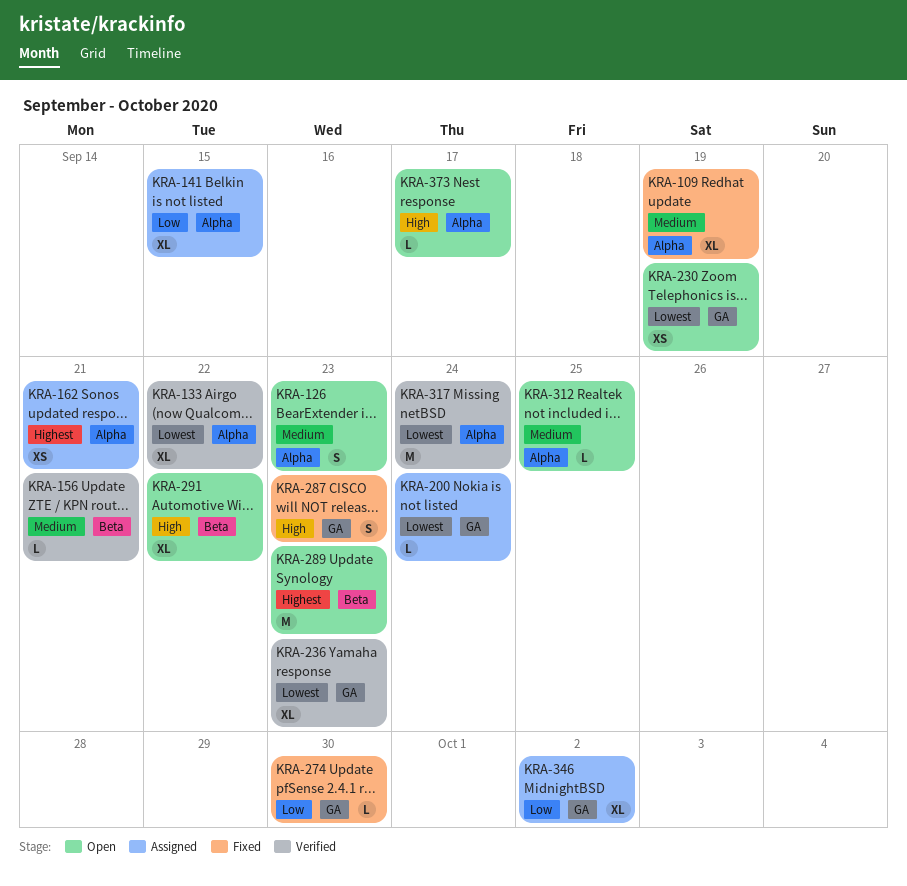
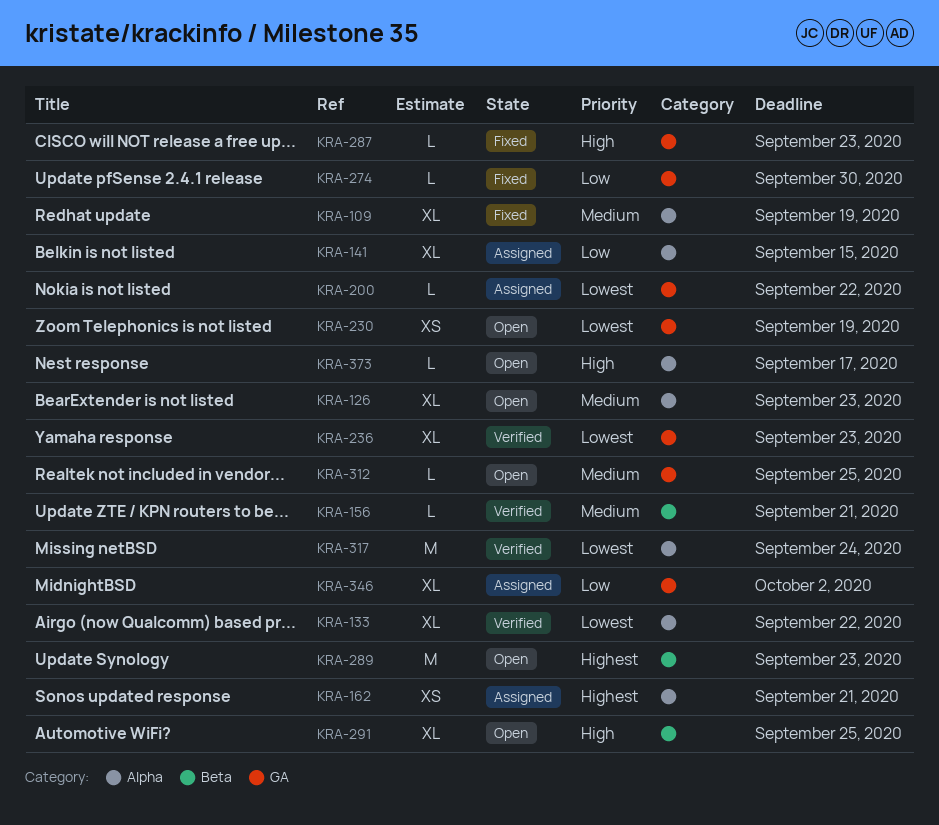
KRA-126, estimate: S -> XL
KRA-200, due: Sep 24 -> Sep 22
KRA-287, estimate: S -> L
KRA-291, due: Sep 22 -> Sep 25
KRA-312, label: Alpha -> GA

